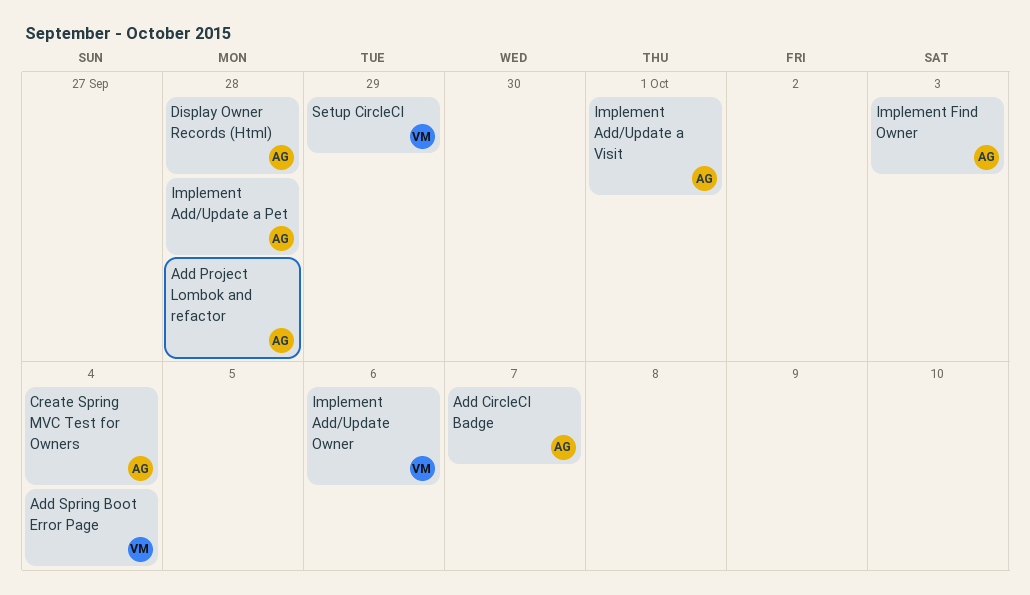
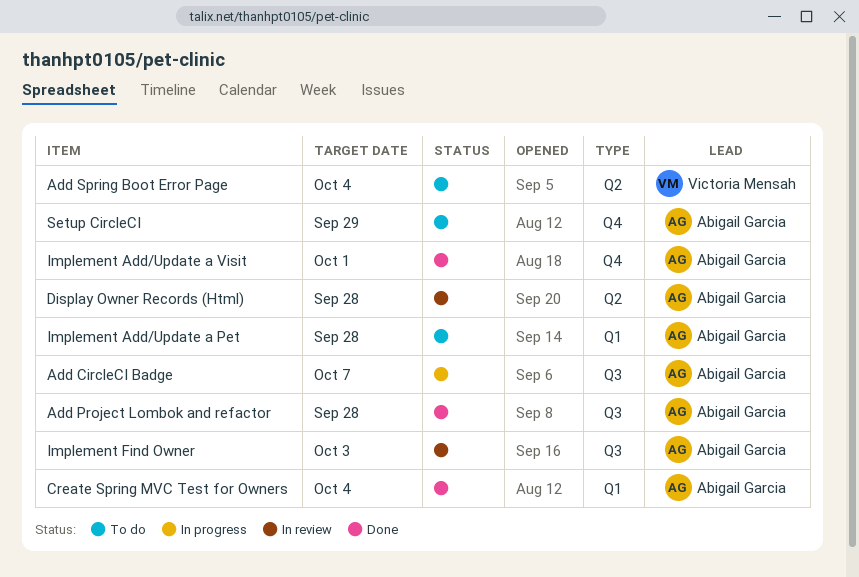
Implement Add/Update Owner: present -> none
Setup CircleCI, owner: Victoria Mensah -> Abigail Garcia

